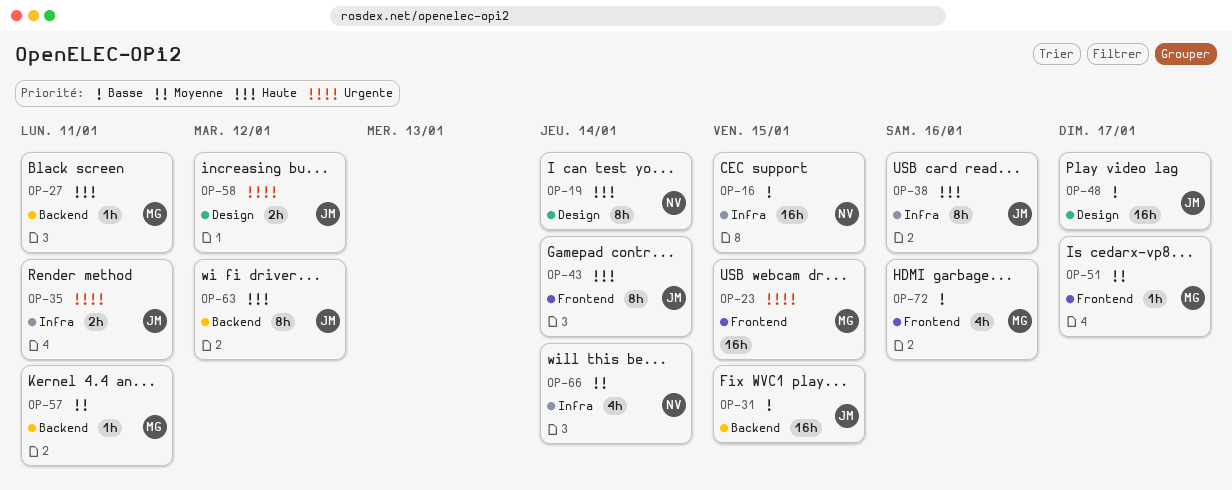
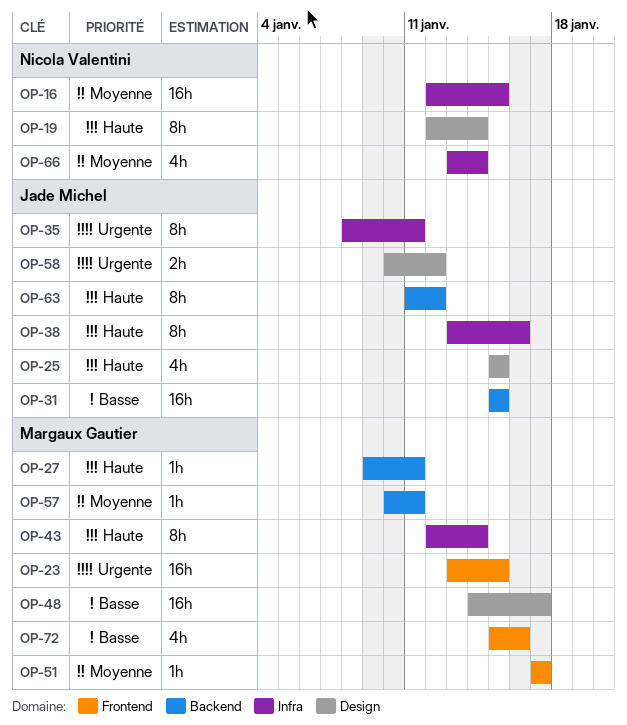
OP-16, priority: Basse -> Moyenne
OP-25: none -> present
OP-35, estimate: 2h -> 8h
OP-43, owner: Jade Michel -> Margaux Gautier
OP-43, label: Frontend -> Infra
OP-48, owner: Jade Michel -> Margaux Gautier

